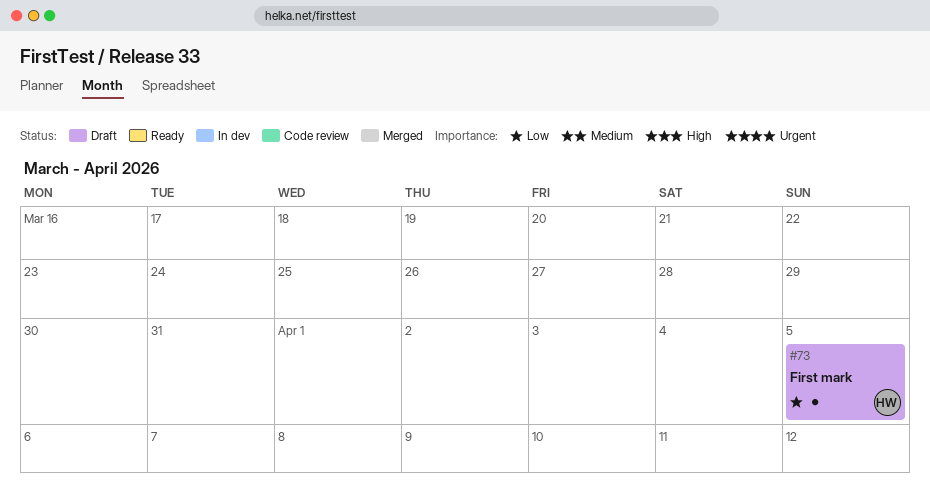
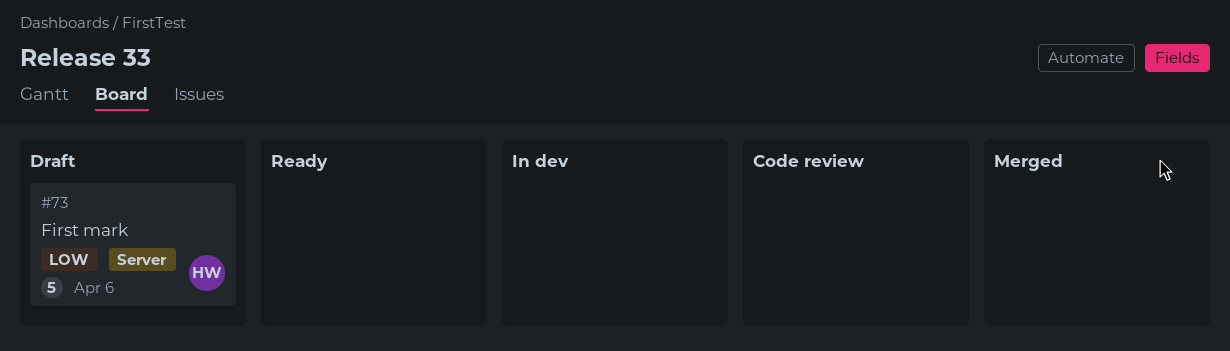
#73, estimate: 1 -> 5
#73, due: Apr 5 -> Apr 6

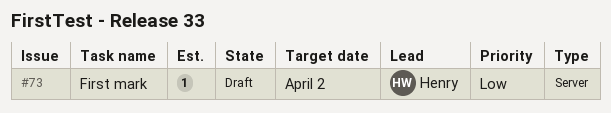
#73, estimate: 5 -> 1
#73, due: Apr 6 -> Apr 2

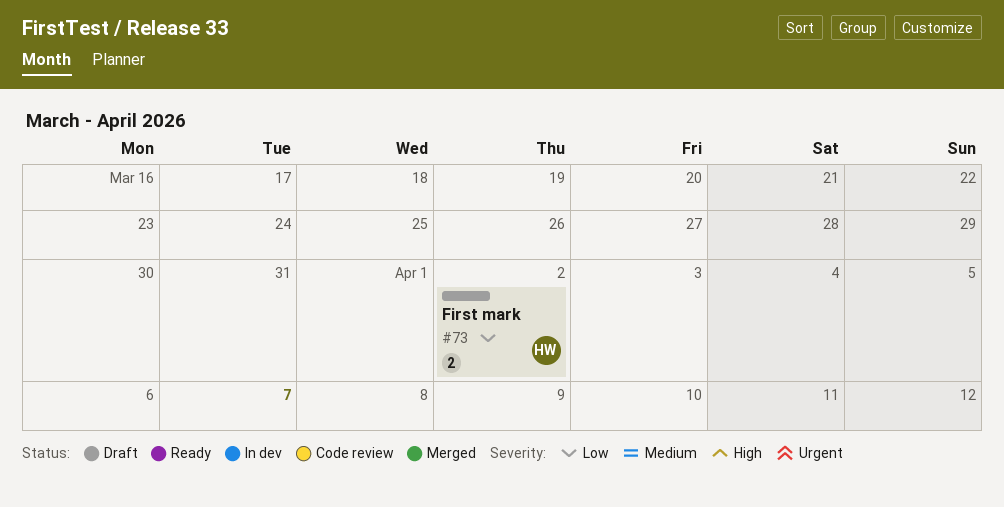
#73, estimate: 1 -> 2

